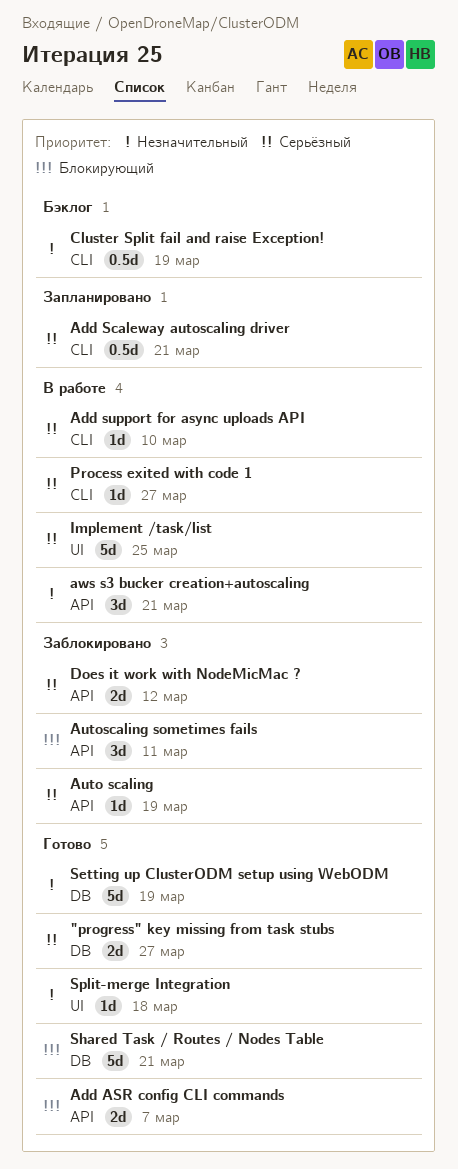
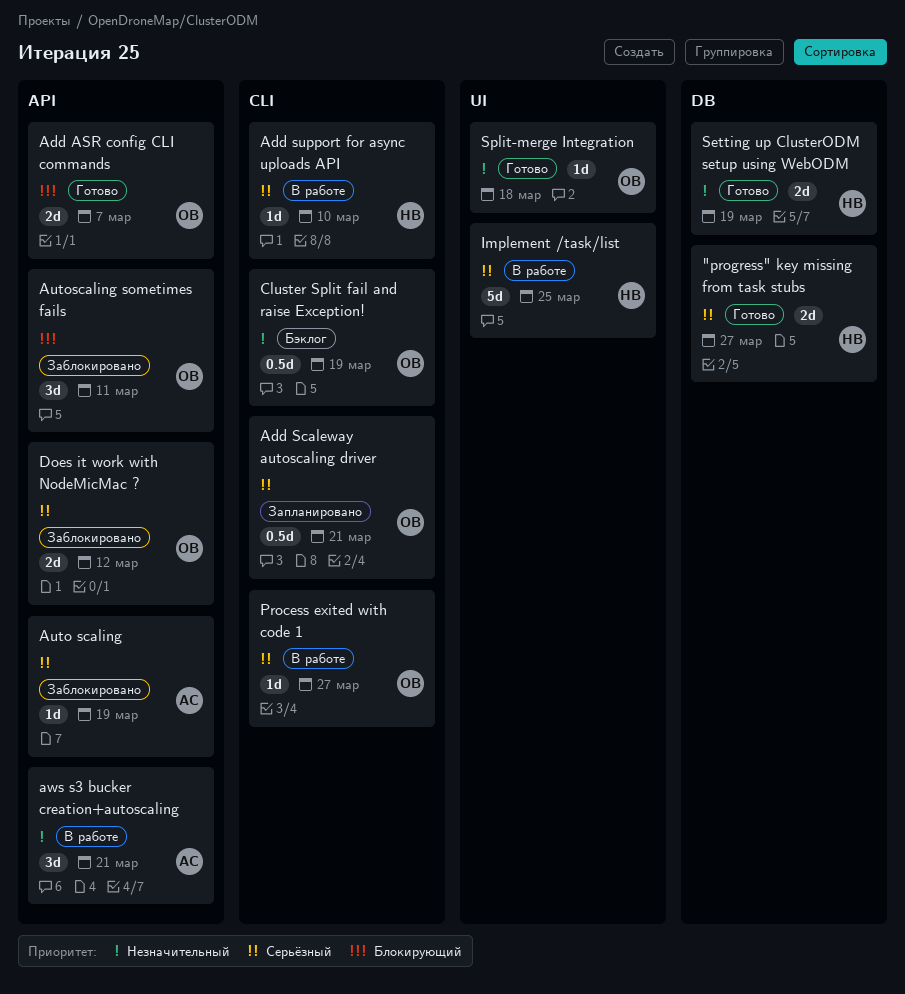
Setting up ClusterODM setup using WebODM, estimate: 5d -> 2d
Shared Task / Routes / Nodes Table: present -> none

